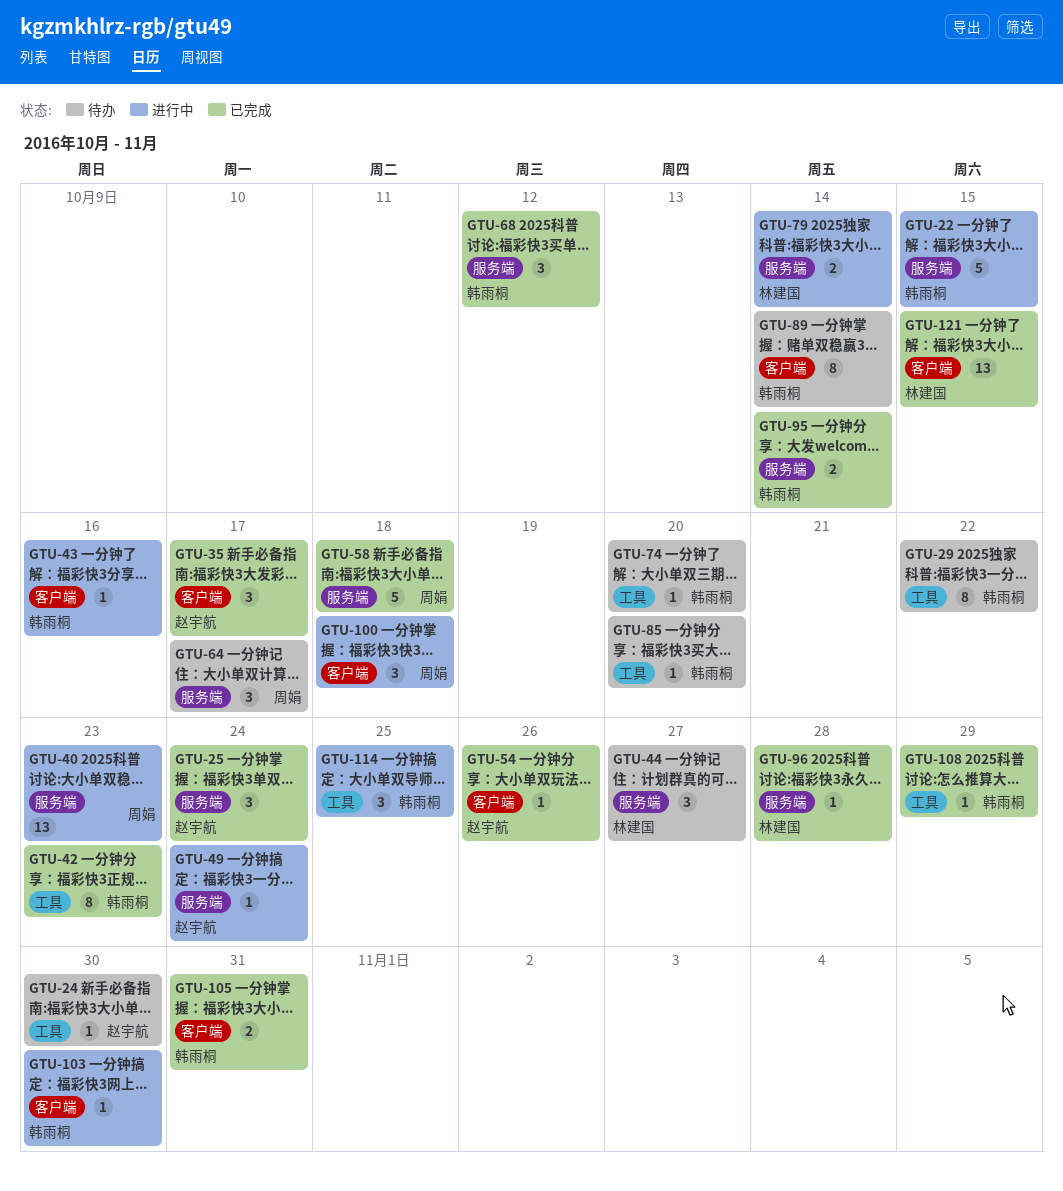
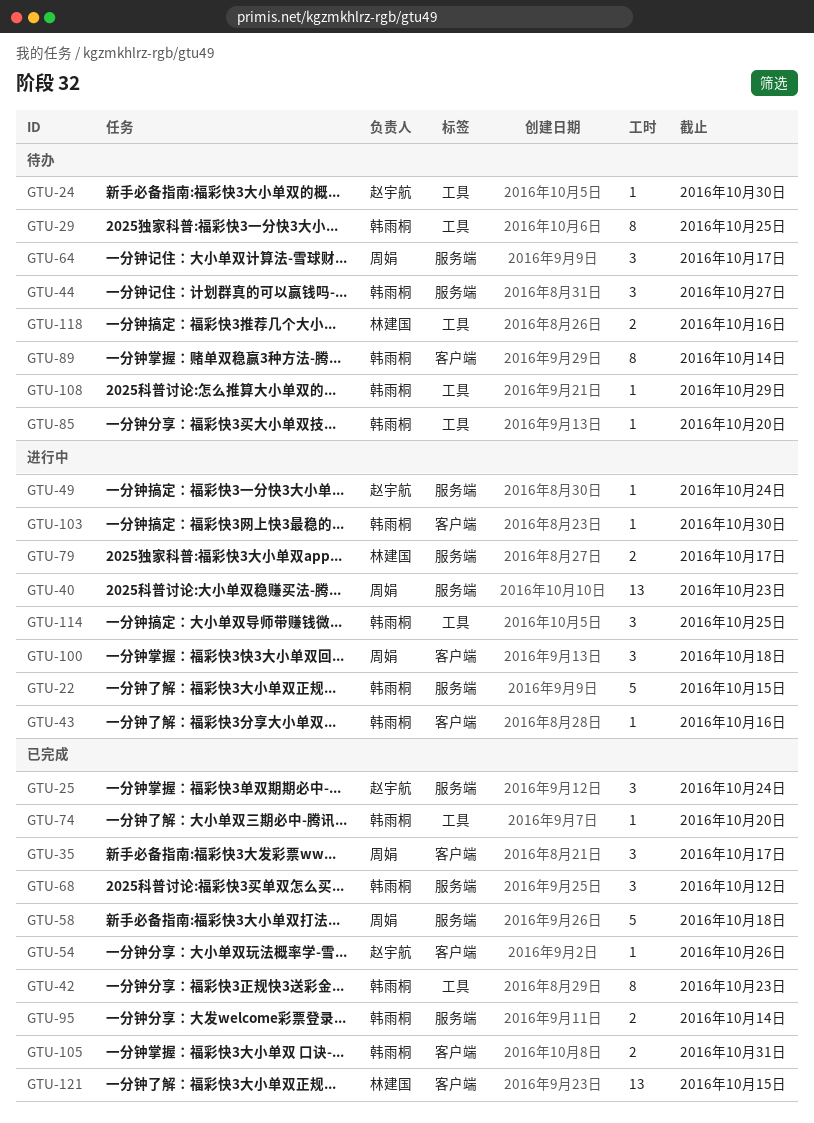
GTU-29, due: Oct 22 -> Oct 25
GTU-35, owner: 赵宇航 -> 周娟
GTU-44, owner: 林建国 -> 韩雨桐
GTU-74, status: 待办 -> 已完成
GTU-79, due: Oct 14 -> Oct 17
GTU-96: present -> none
GTU-108, status: 已完成 -> 待办
GTU-118: none -> present

